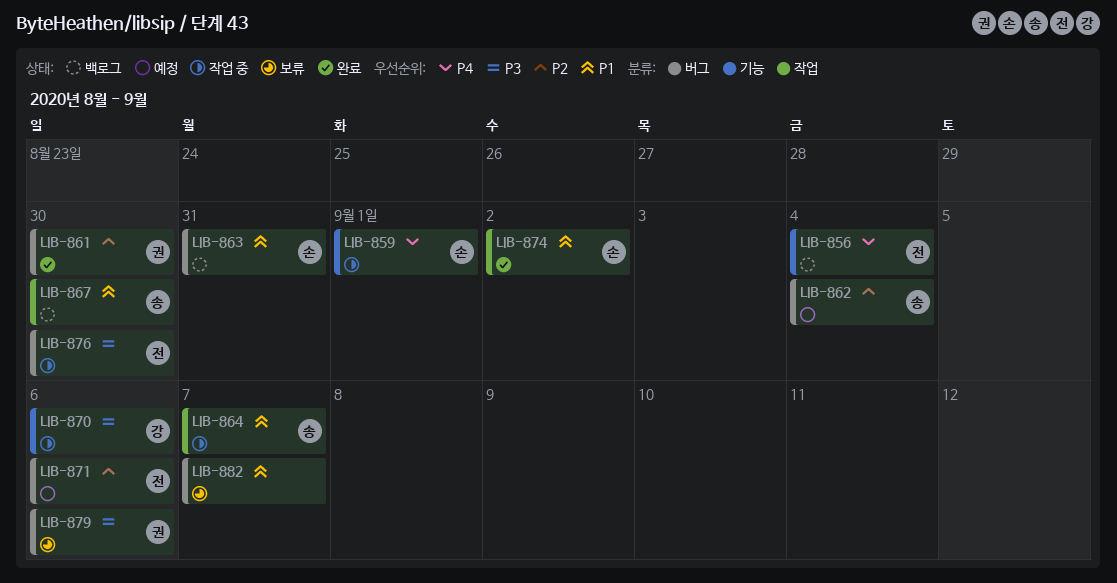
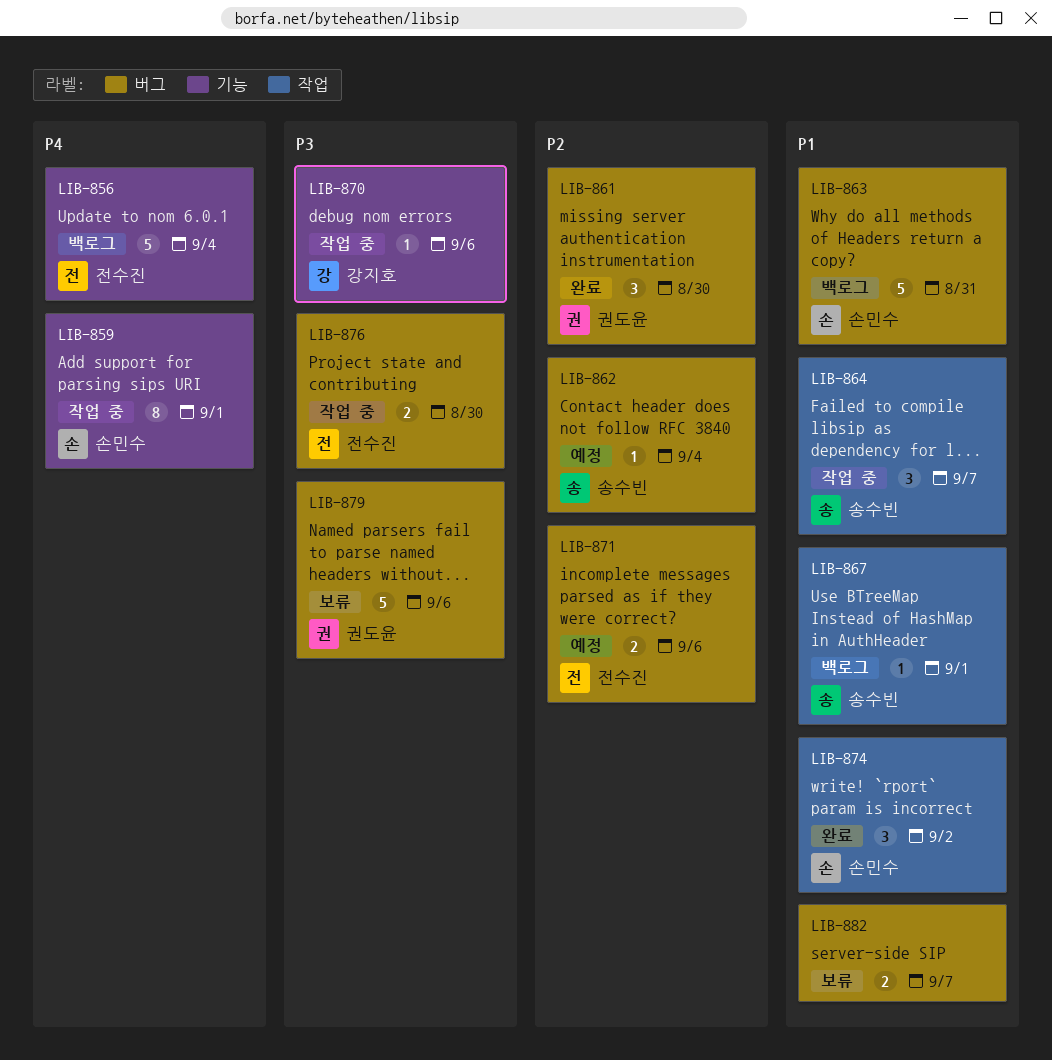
LIB-867, due: Aug 30 -> Sep 1

